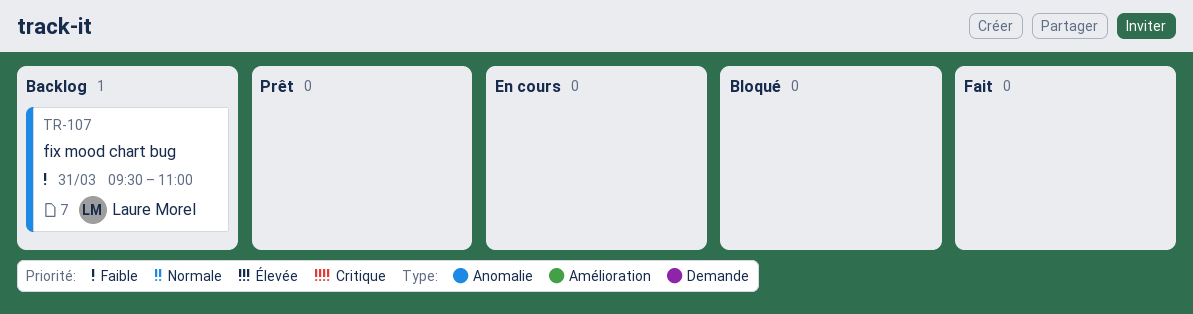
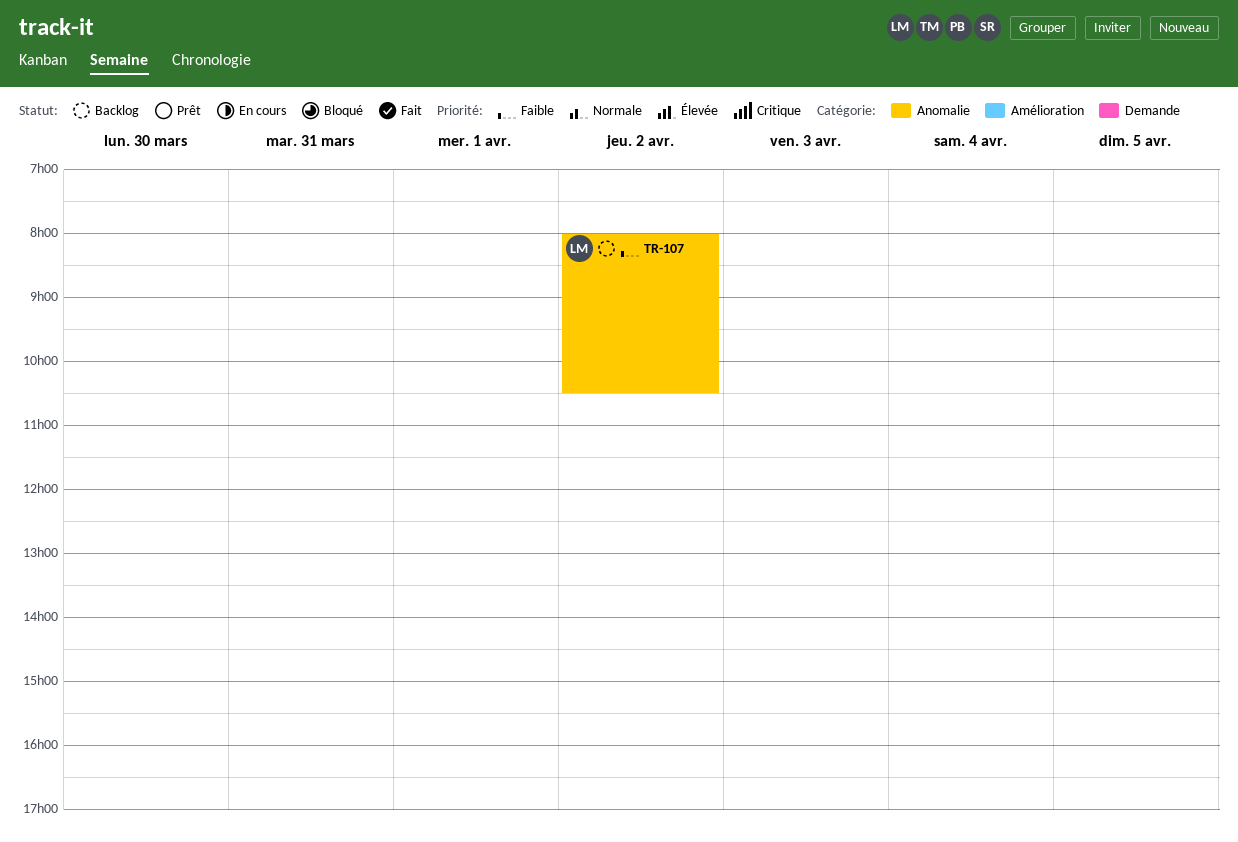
TR-107, day: Mar 31 -> Apr 2
TR-107, begins: 09:30 -> 08:00
TR-107, ends: 11:00 -> 10:30

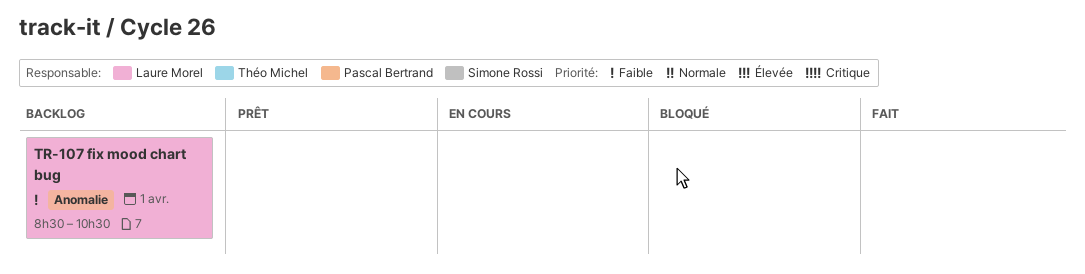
TR-107, day: Apr 2 -> Apr 1
TR-107, begins: 08:00 -> 08:30

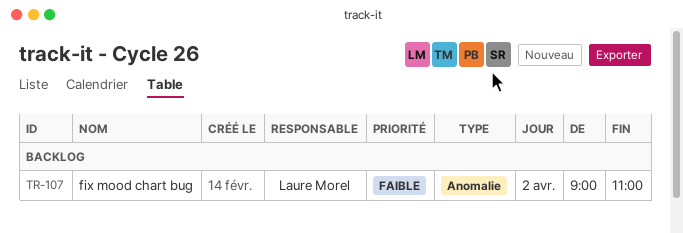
TR-107, day: Apr 1 -> Apr 2
TR-107, begins: 08:30 -> 09:00
TR-107, ends: 10:30 -> 11:00

